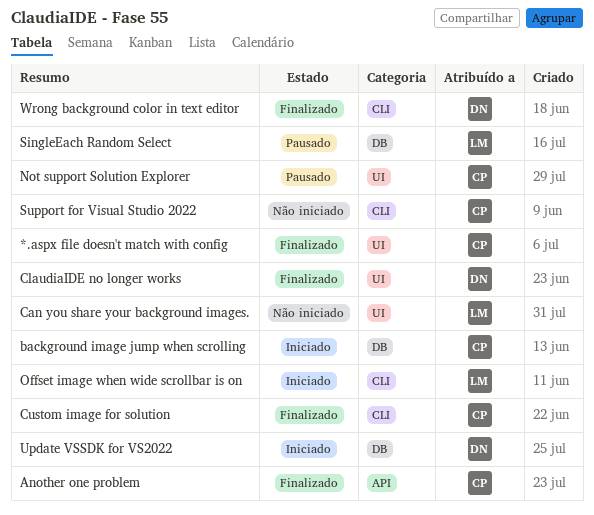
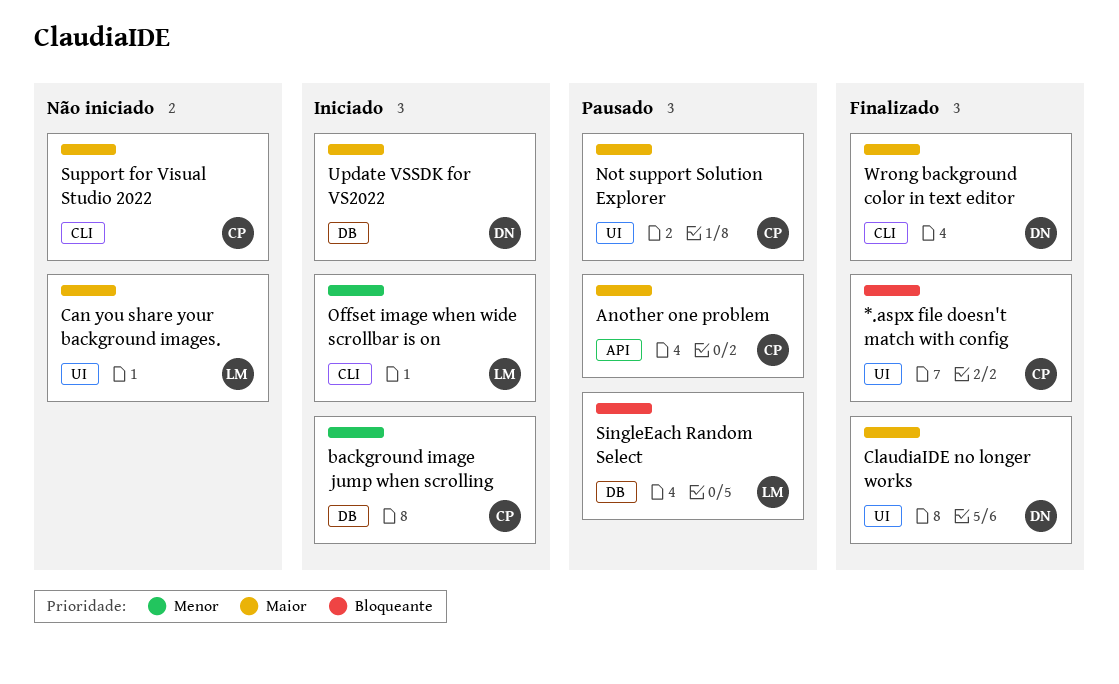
Another one problem, status: Finalizado -> Pausado
Custom image for solution: present -> none

